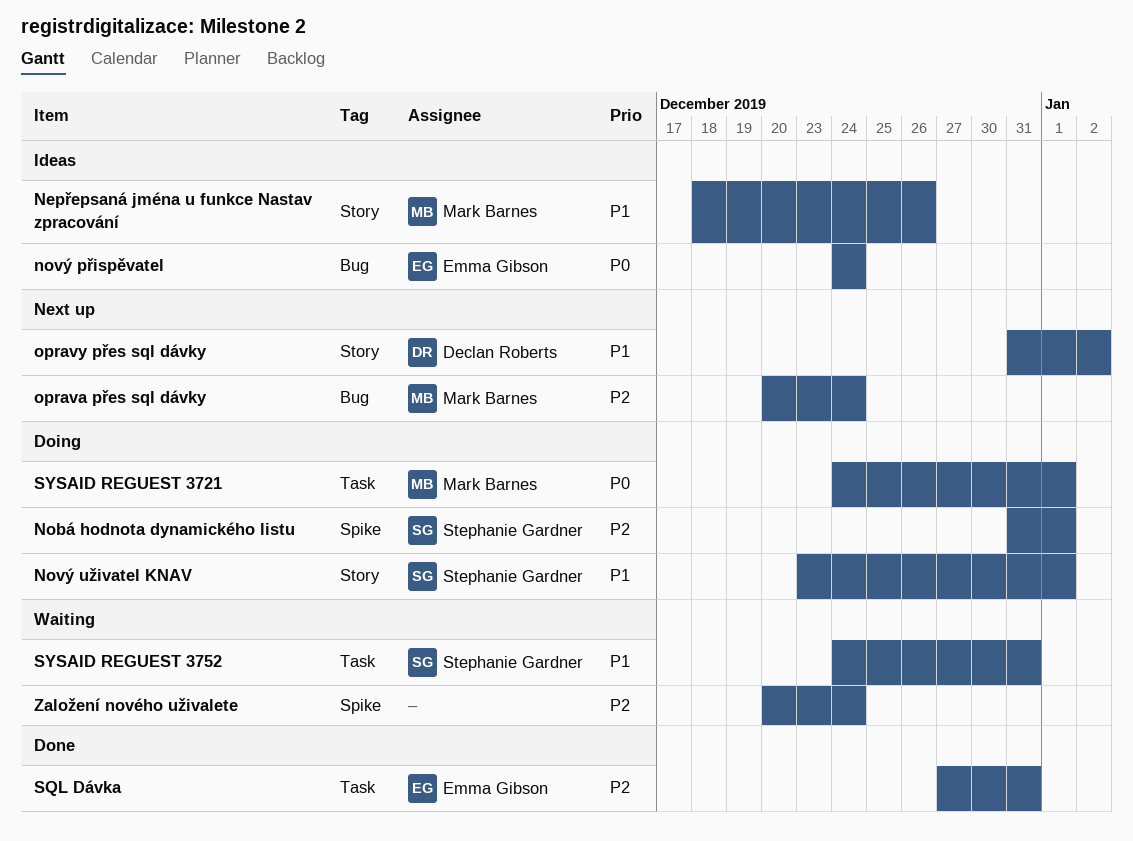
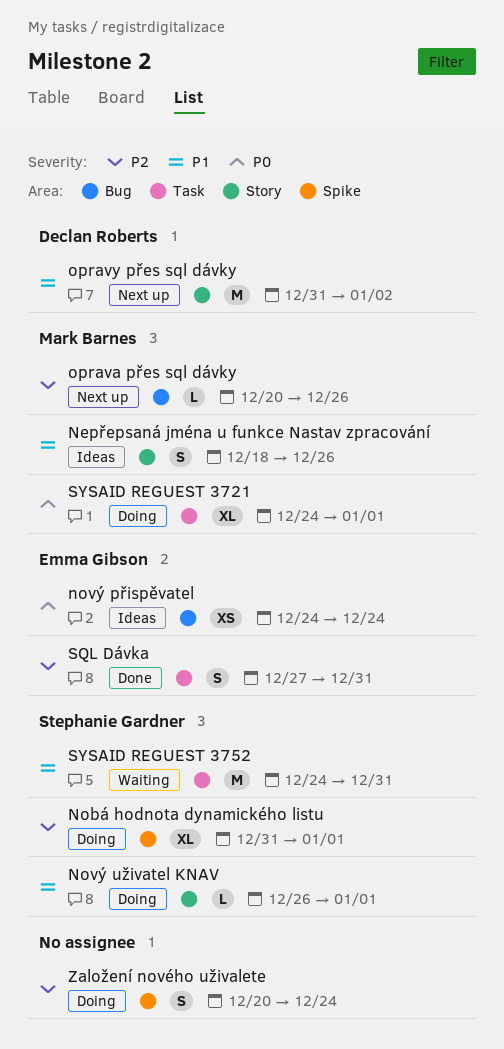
Nový uživatel KNAV, start: Dec 23 -> Dec 26
oprava přes sql dávky, due: Dec 24 -> Dec 26
Založení nového uživalete, status: Waiting -> Doing

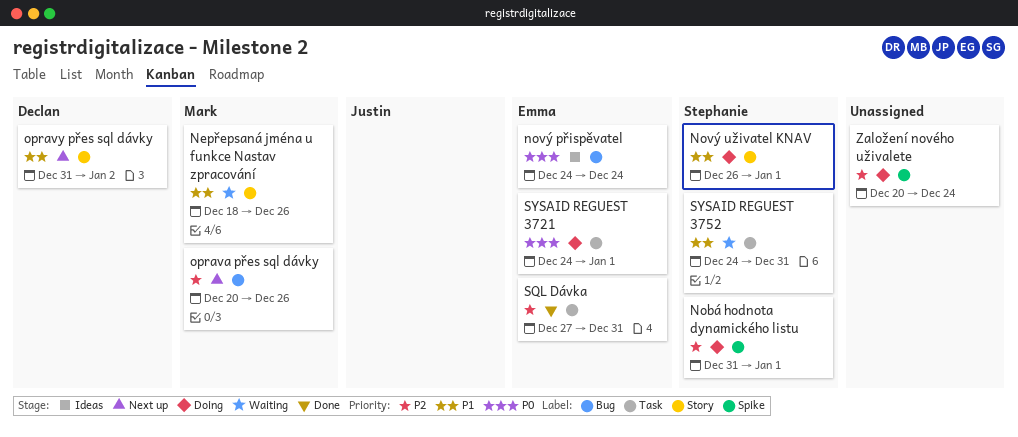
Nepřepsaná jména u funkce Nastav zpracování, status: Ideas -> Waiting
SYSAID REGUEST 3721, owner: Mark Barnes -> Emma Gibson

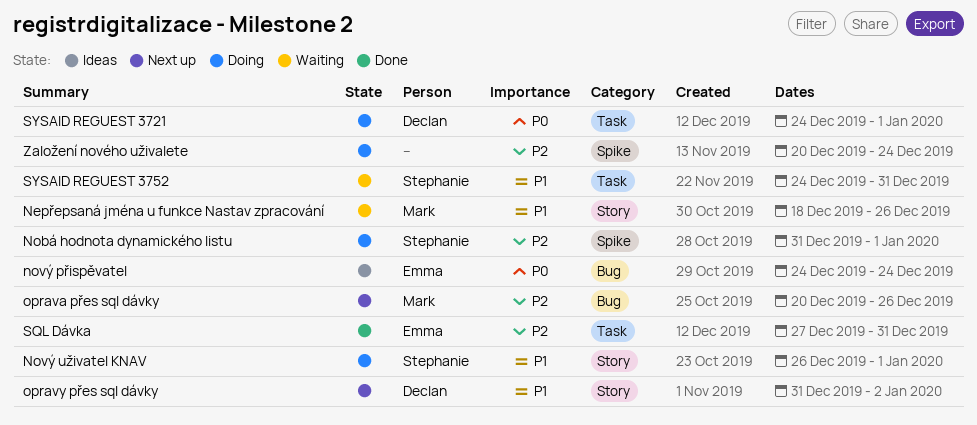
SYSAID REGUEST 3721, owner: Emma -> Declan

